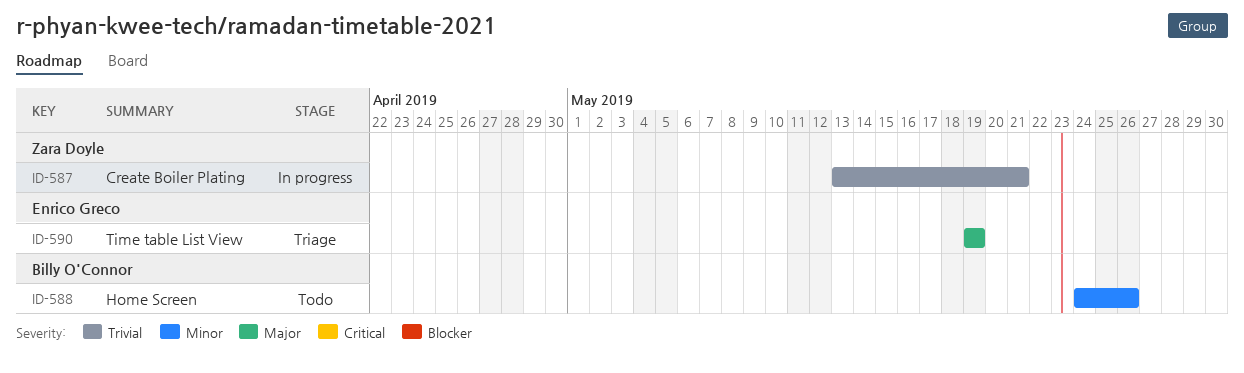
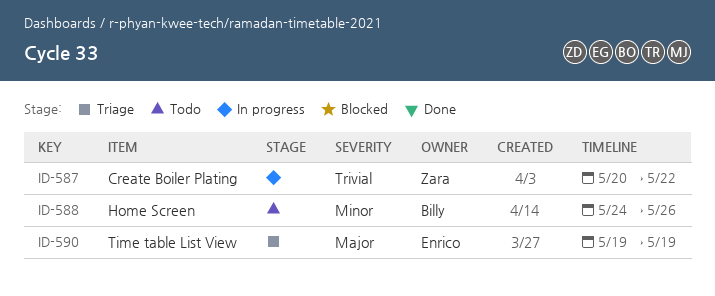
ID-587, start: May 13 -> May 20
ID-587, due: May 21 -> May 22

